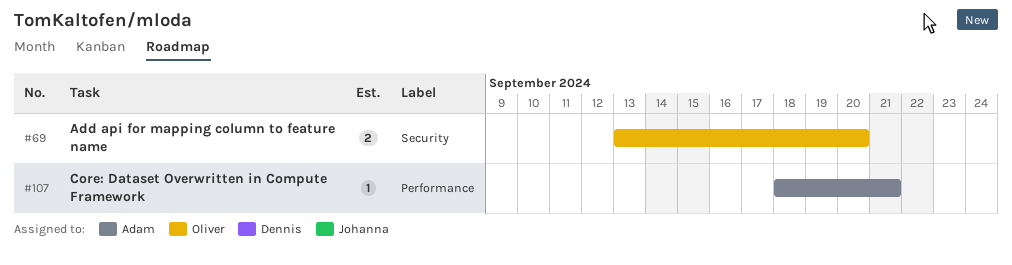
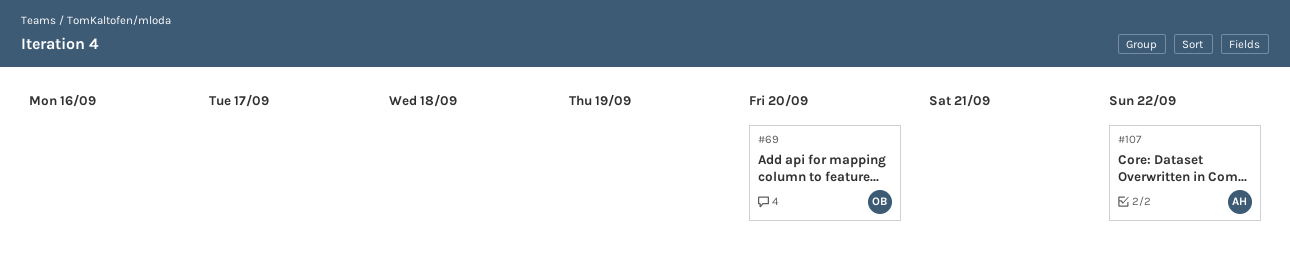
#107, due: Sep 21 -> Sep 22

